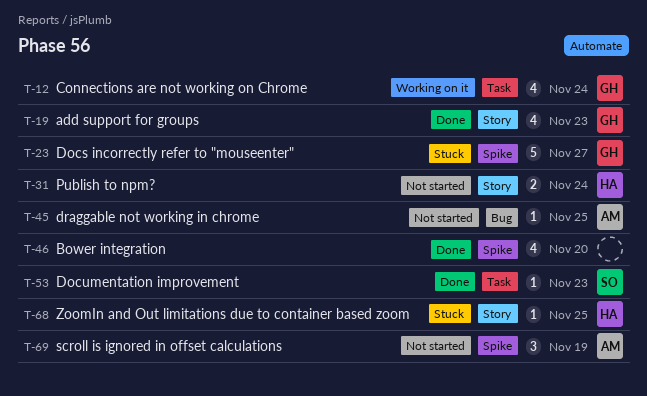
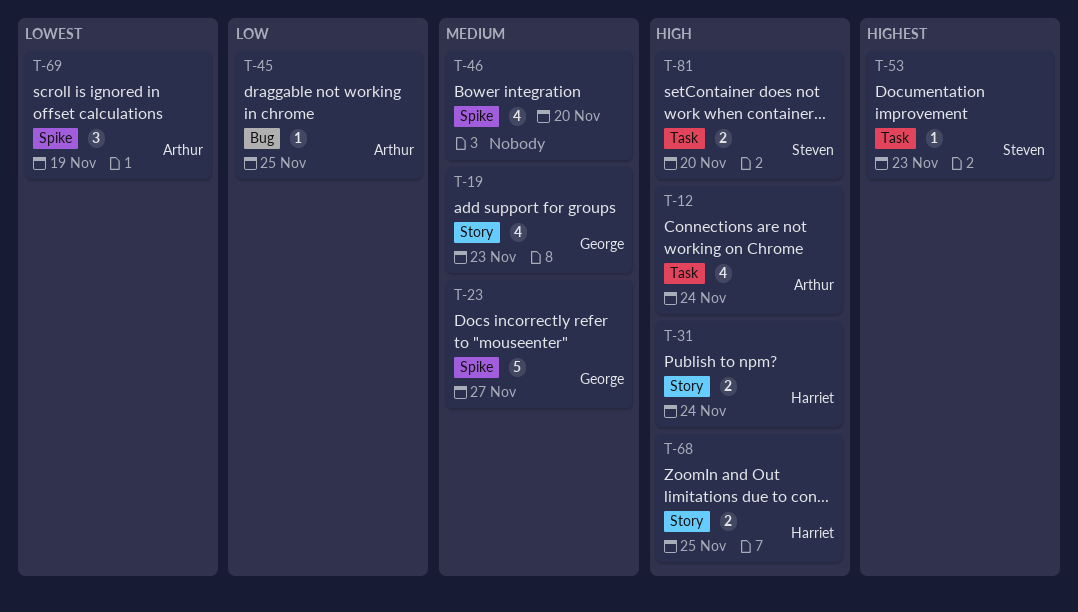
T-12, owner: George -> Arthur
T-68, estimate: 1 -> 2
T-81: none -> present

